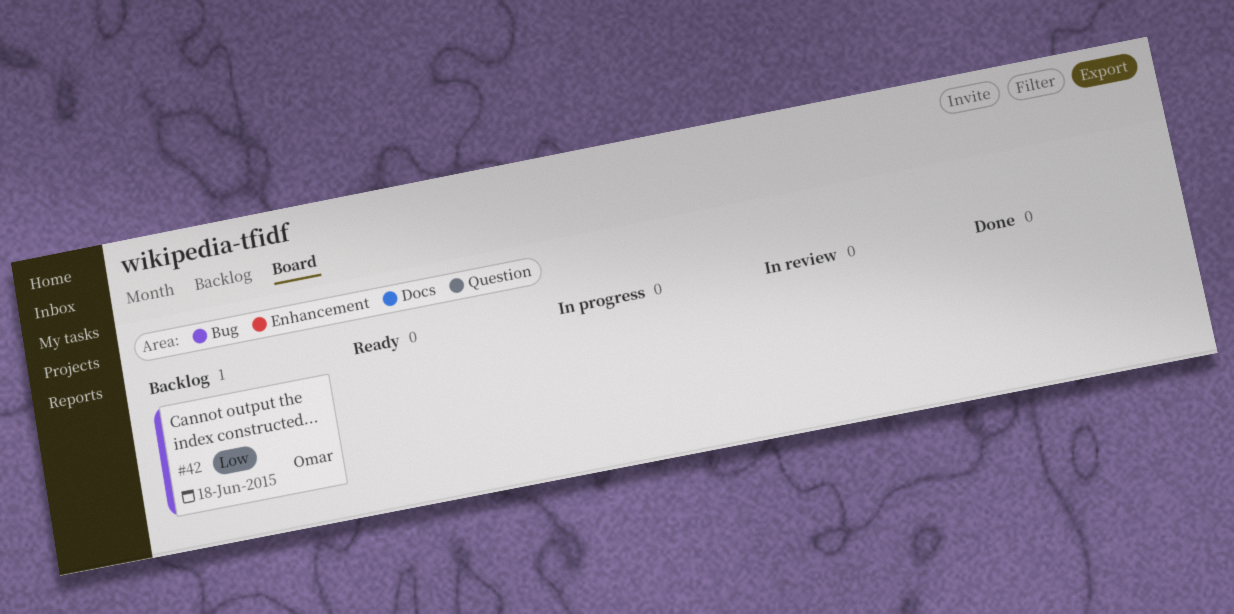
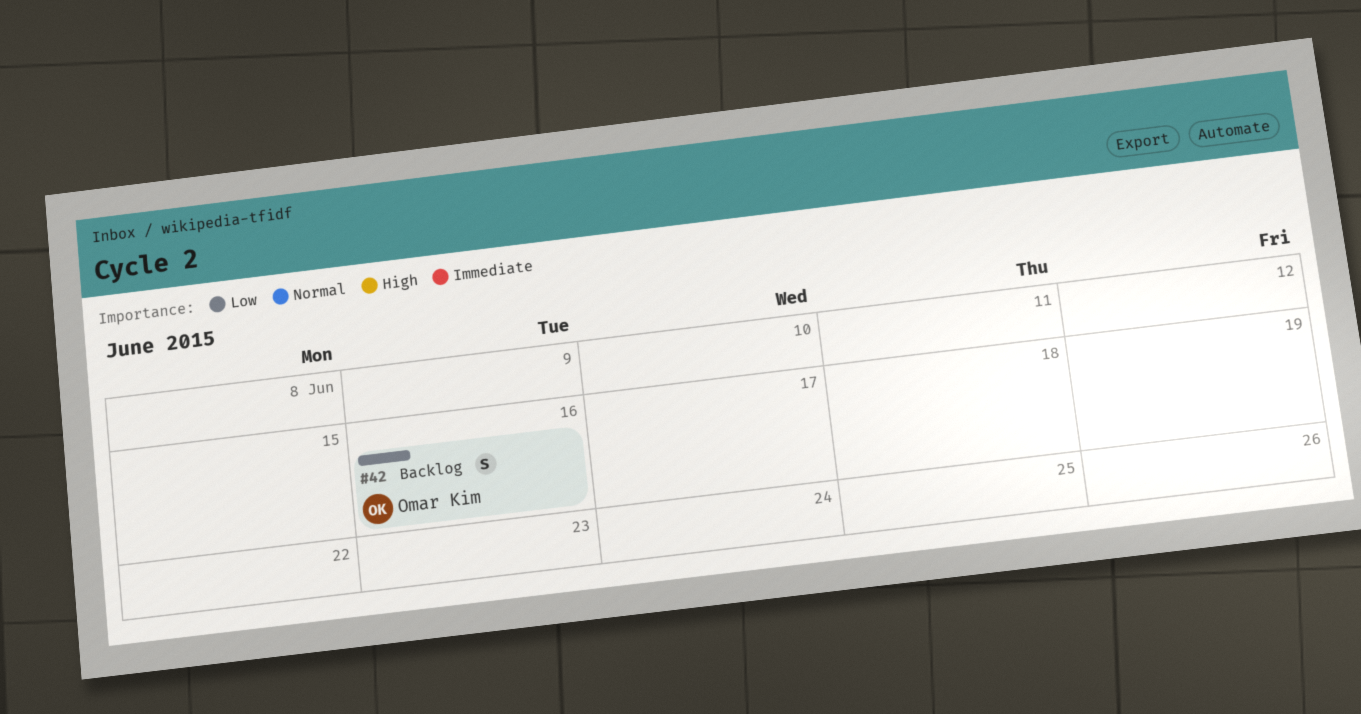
#42, due: Jun 18 -> Jun 16

